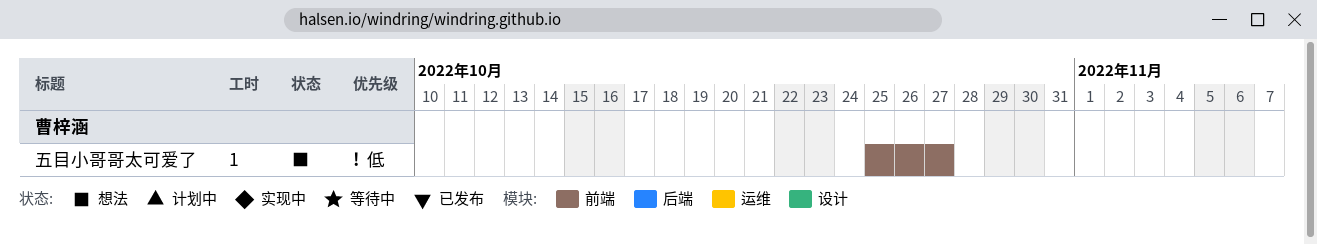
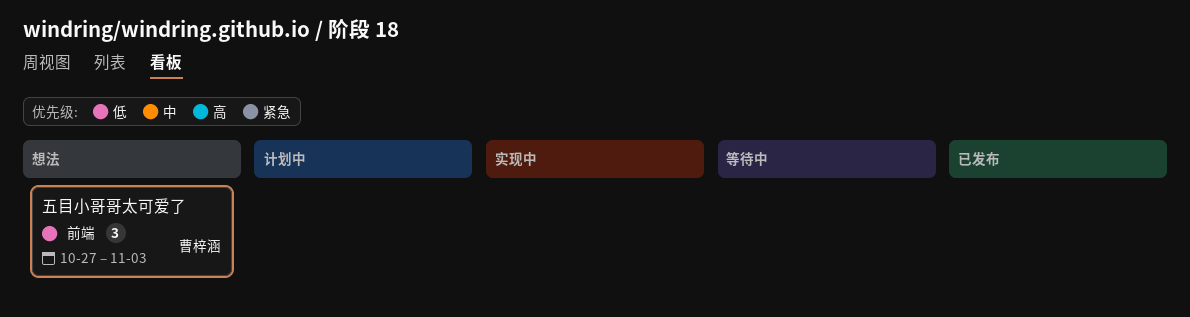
五目小哥哥太可爱了, estimate: 1 -> 3
五目小哥哥太可爱了, start: Oct 25 -> Oct 27
五目小哥哥太可爱了, due: Oct 27 -> Nov 3

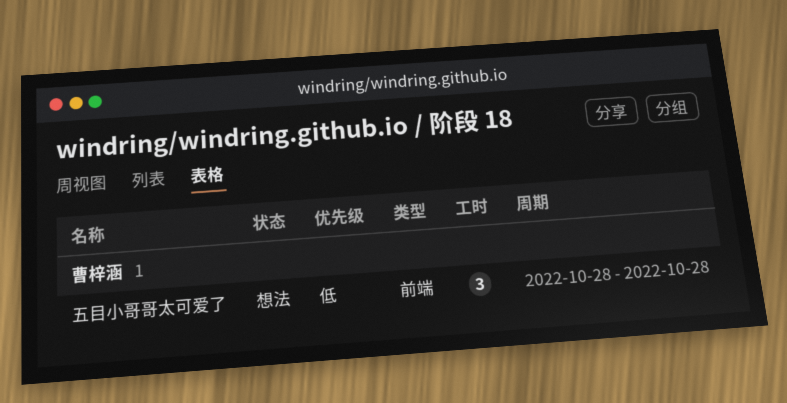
五目小哥哥太可爱了, start: Oct 27 -> Oct 28
五目小哥哥太可爱了, due: Nov 3 -> Oct 28

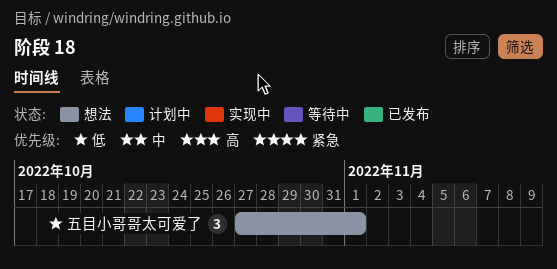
五目小哥哥太可爱了, start: Oct 28 -> Oct 27
五目小哥哥太可爱了, due: Oct 28 -> Nov 1

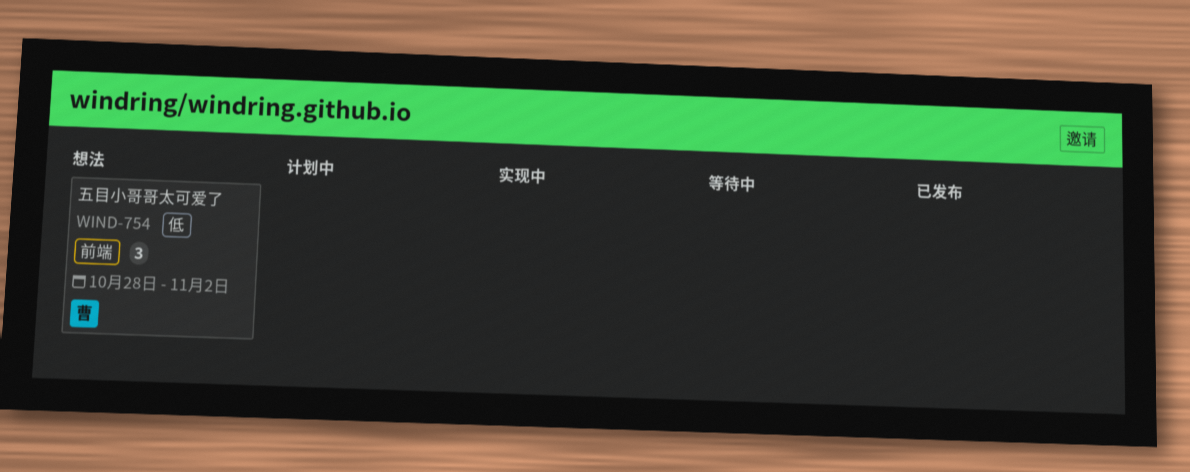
五目小哥哥太可爱了, start: Oct 27 -> Oct 28
五目小哥哥太可爱了, due: Nov 1 -> Nov 2

